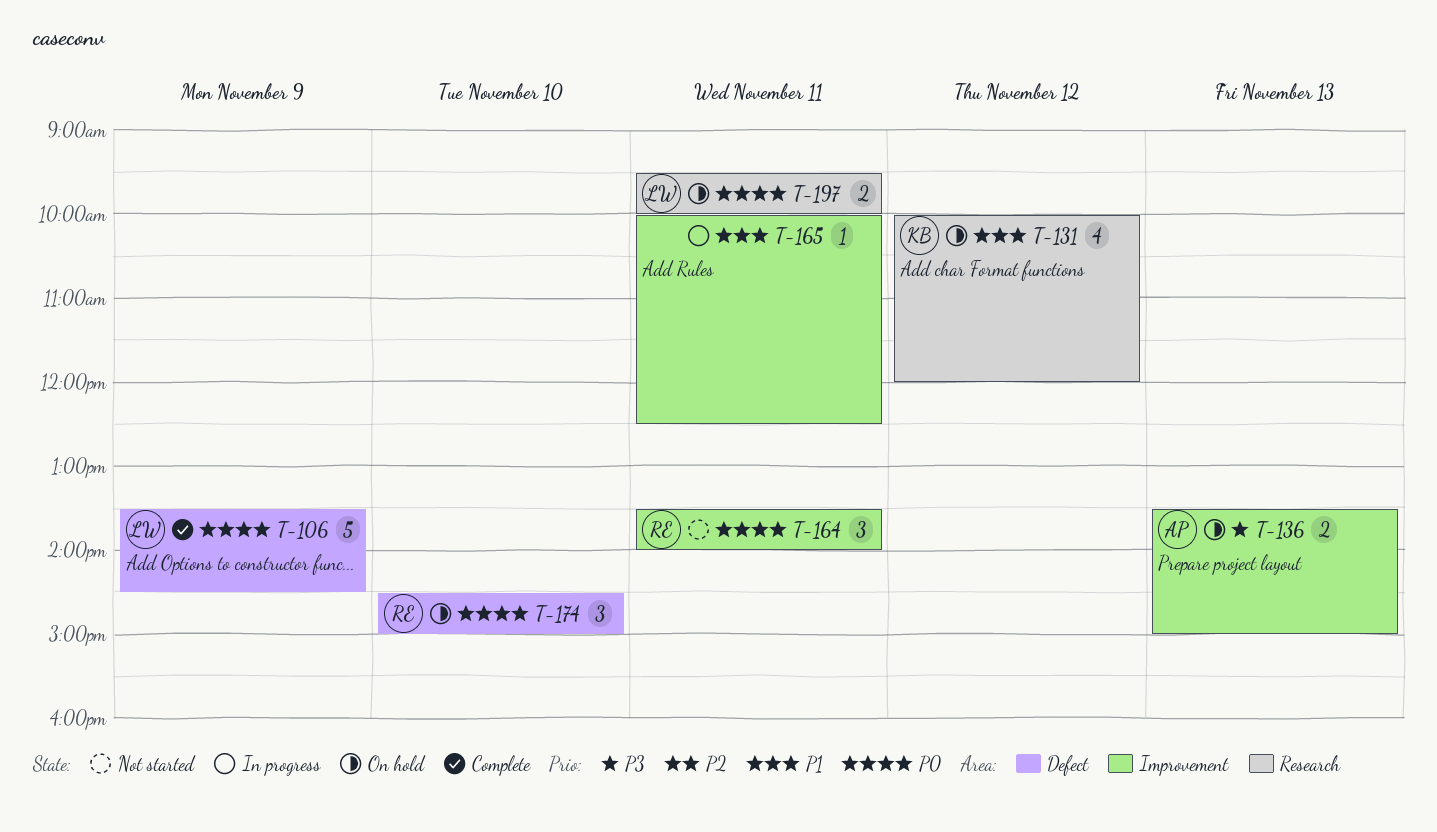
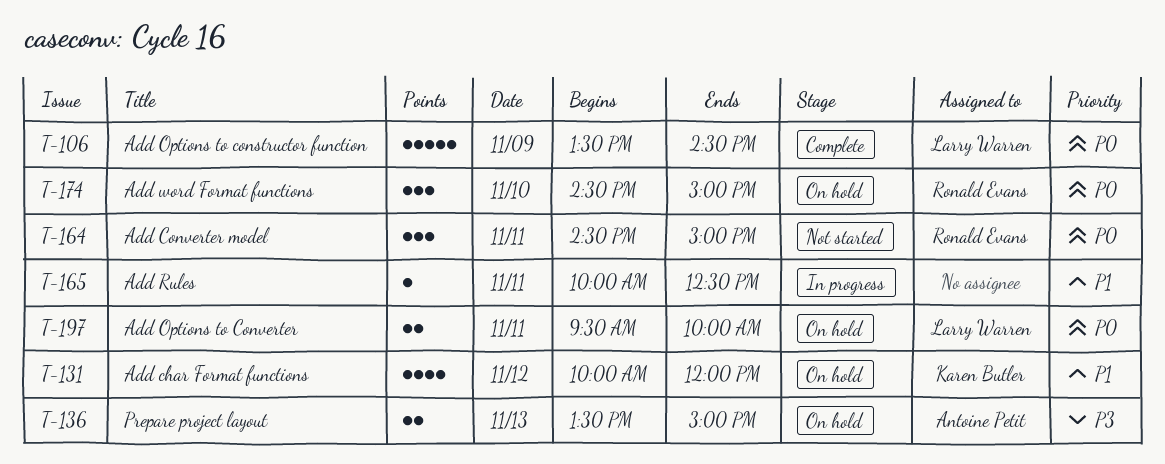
T-164, begins: 13:30 -> 14:30
T-164, ends: 14:00 -> 15:00

